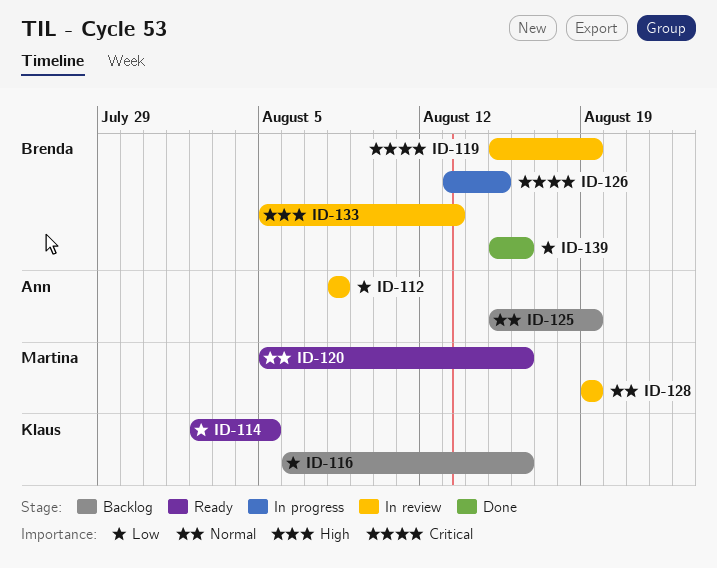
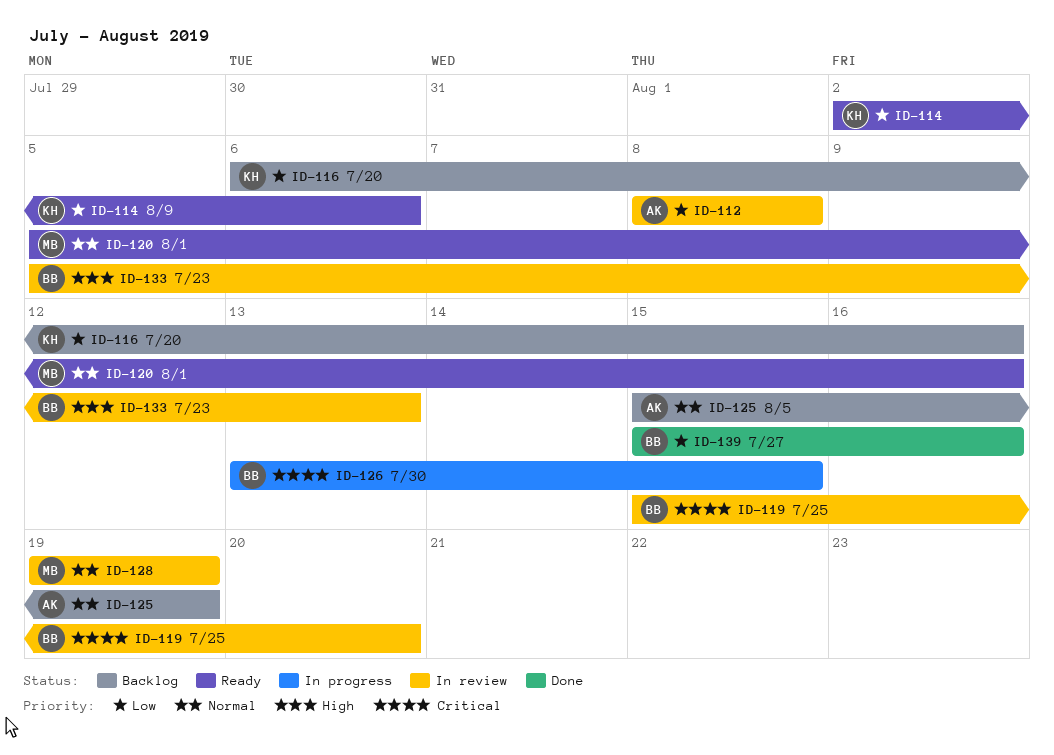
ID-114, due: Aug 5 -> Aug 6
ID-119, due: Aug 19 -> Aug 20

